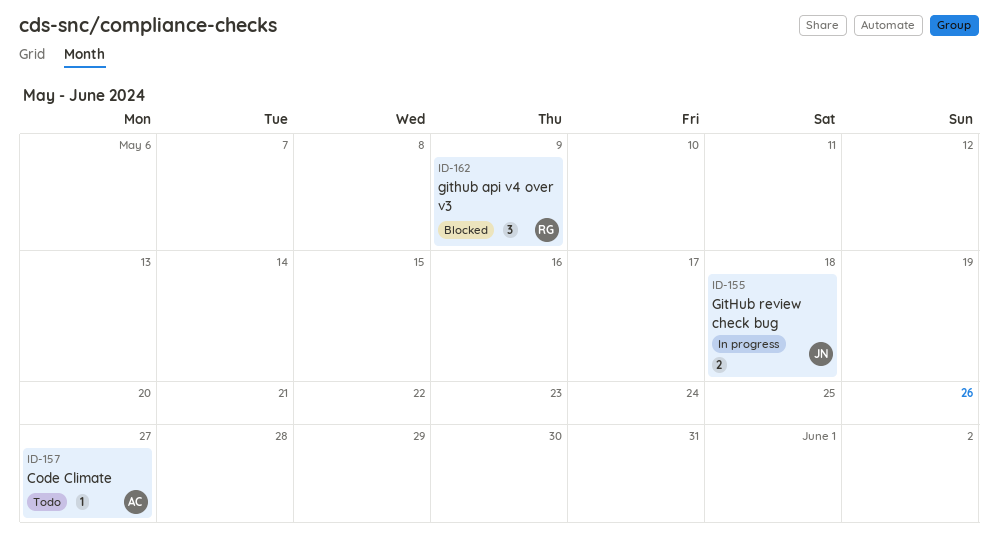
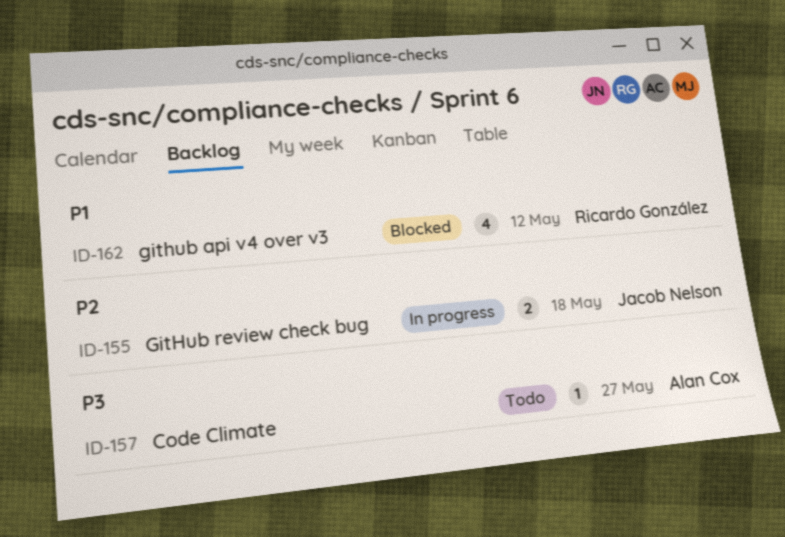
ID-162, estimate: 3 -> 4
ID-162, due: May 9 -> May 12

